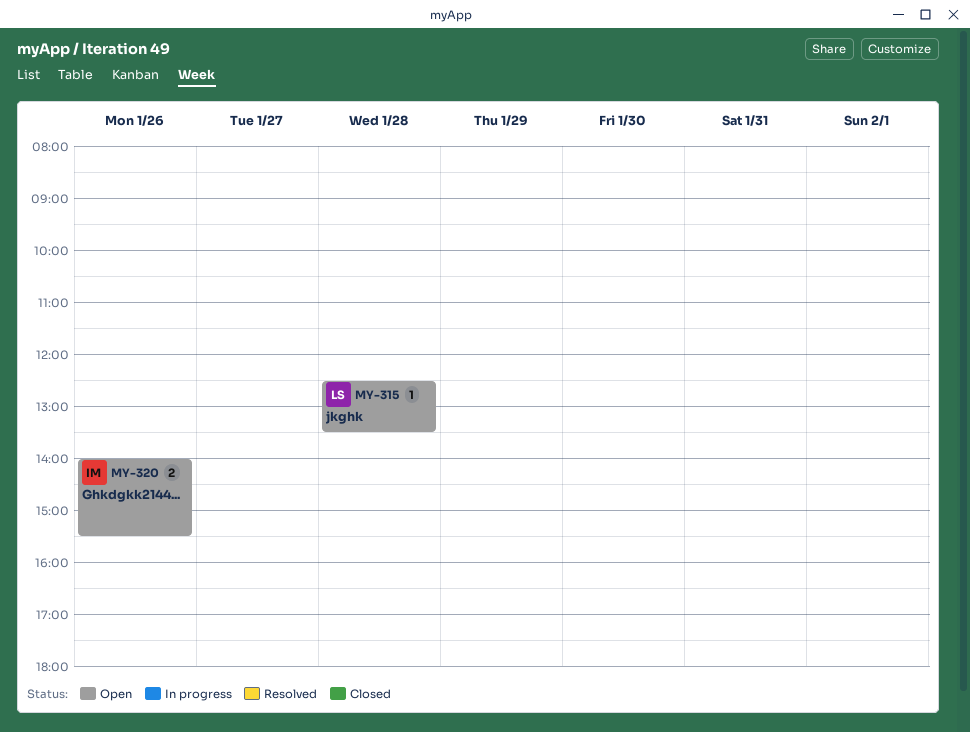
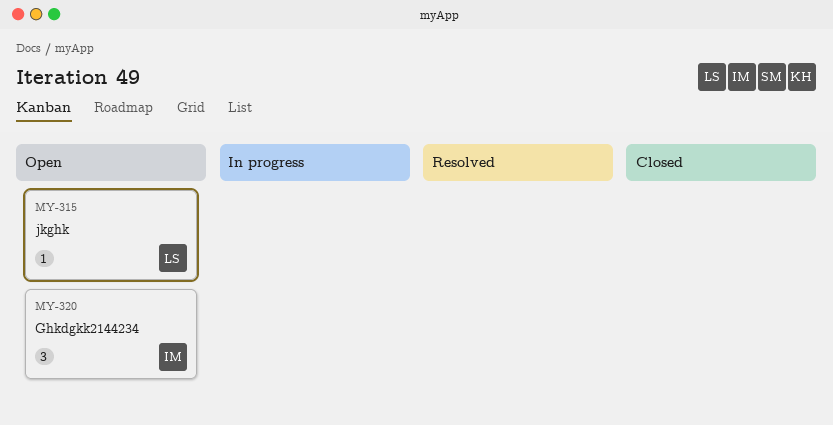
MY-320, estimate: 2 -> 3

